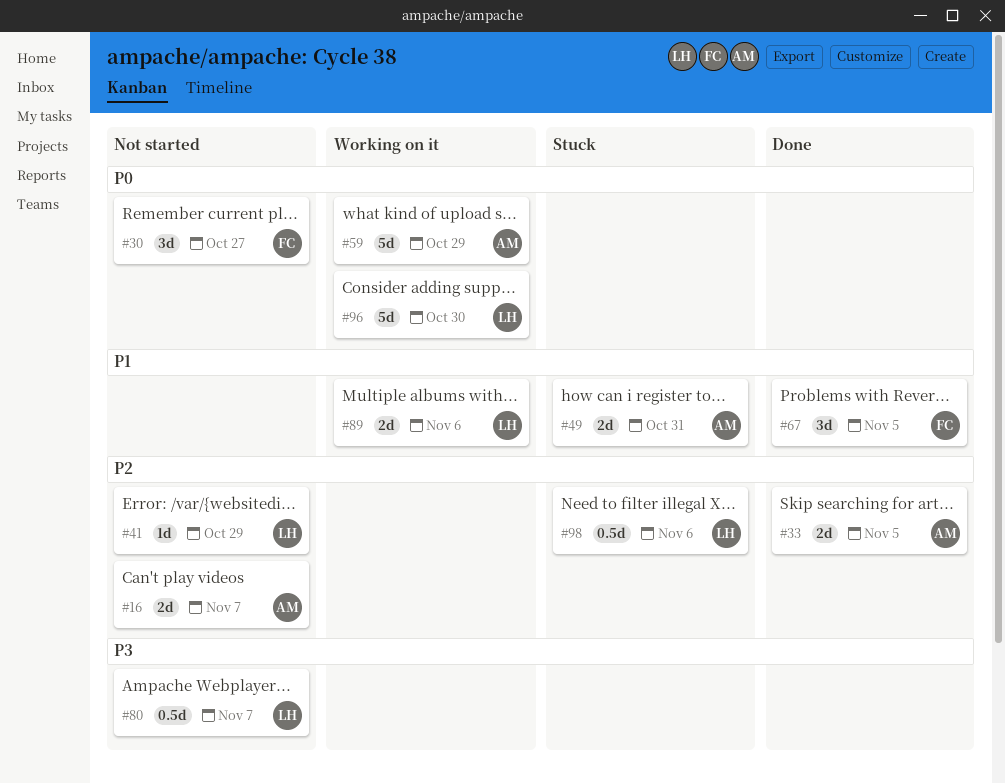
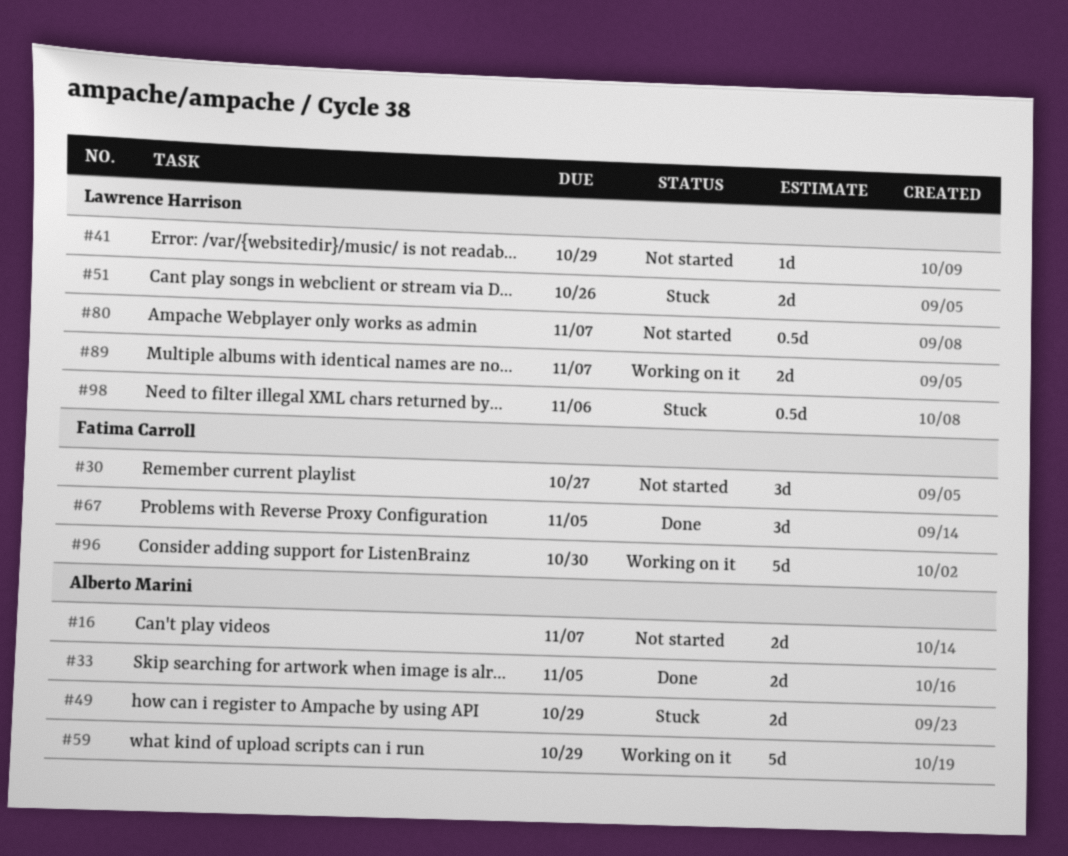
#49, due: Oct 31 -> Oct 29
#51: none -> present
#89, due: Nov 6 -> Nov 7
#96, owner: Lawrence Harrison -> Fatima Carroll

